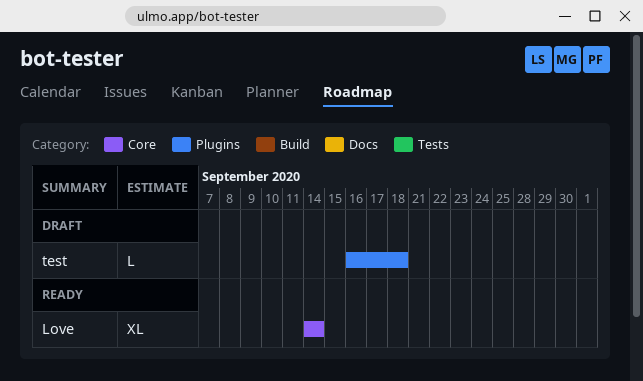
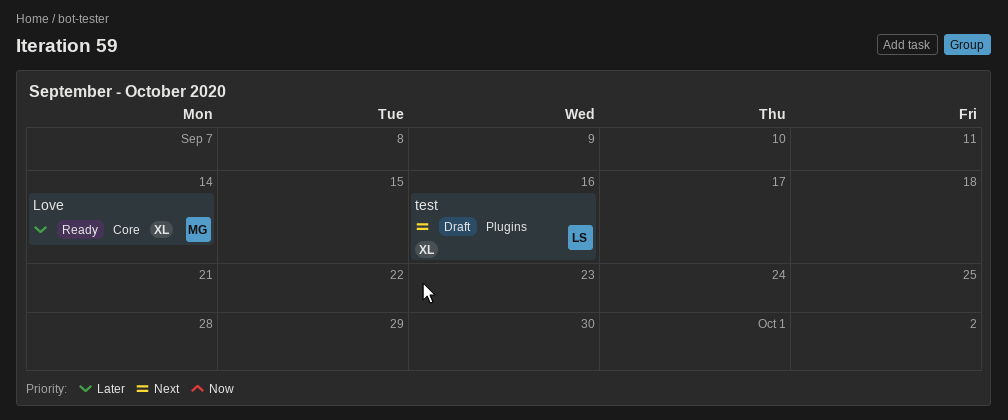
test, estimate: L -> XL
test, due: Sep 18 -> Sep 16

